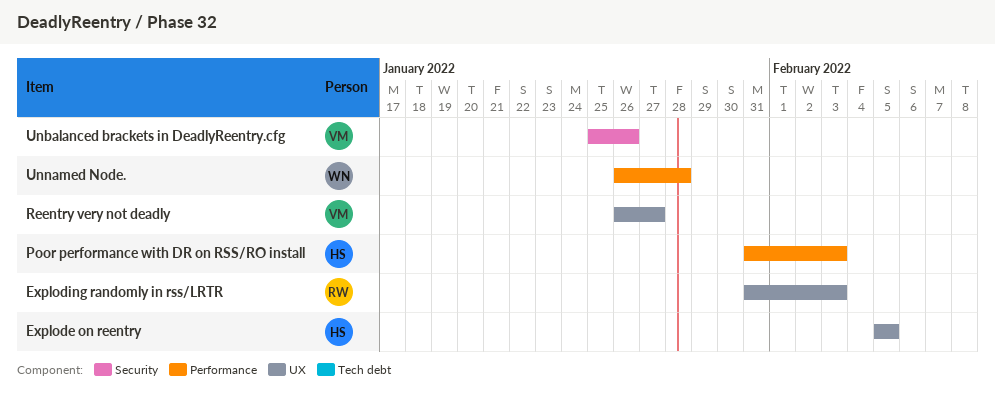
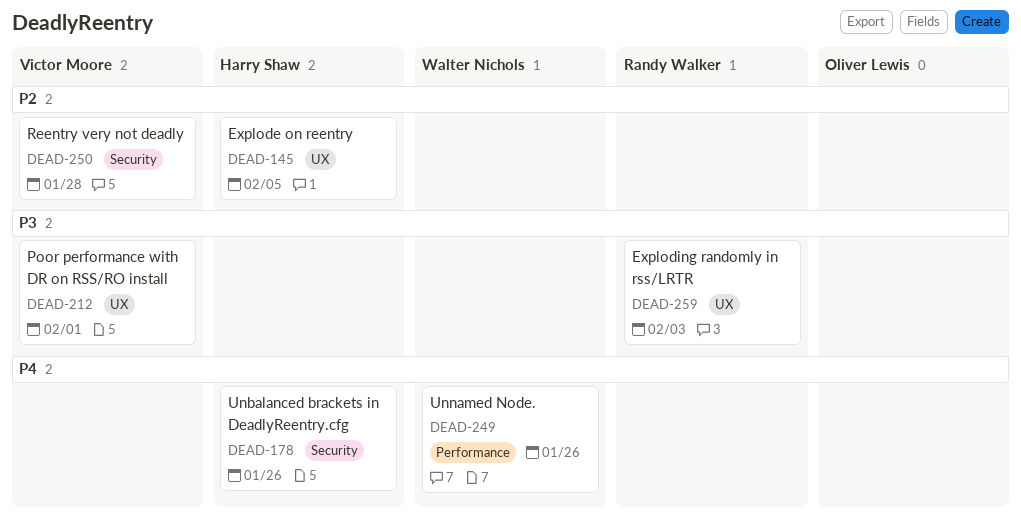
Poor performance with DR on RSS/RO install, owner: Harry Shaw -> Victor Moore
Poor performance with DR on RSS/RO install, label: Performance -> UX
Poor performance with DR on RSS/RO install, due: Feb 3 -> Feb 1
Reentry very not deadly, label: UX -> Security
Reentry very not deadly, due: Jan 27 -> Jan 28
Unbalanced brackets in DeadlyReentry.cfg, owner: Victor Moore -> Harry Shaw
Unnamed Node., due: Jan 28 -> Jan 26

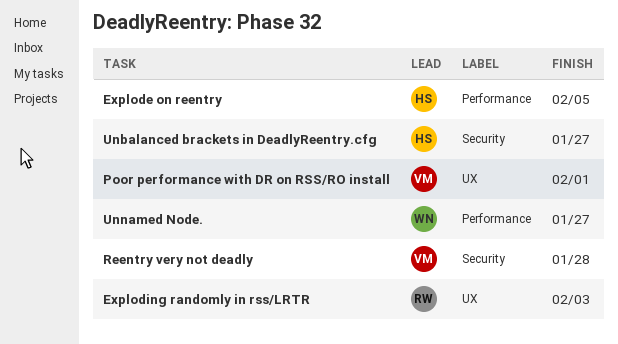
Explode on reentry, label: UX -> Performance
Unbalanced brackets in DeadlyReentry.cfg, due: Jan 26 -> Jan 27
Unnamed Node., due: Jan 26 -> Jan 27

